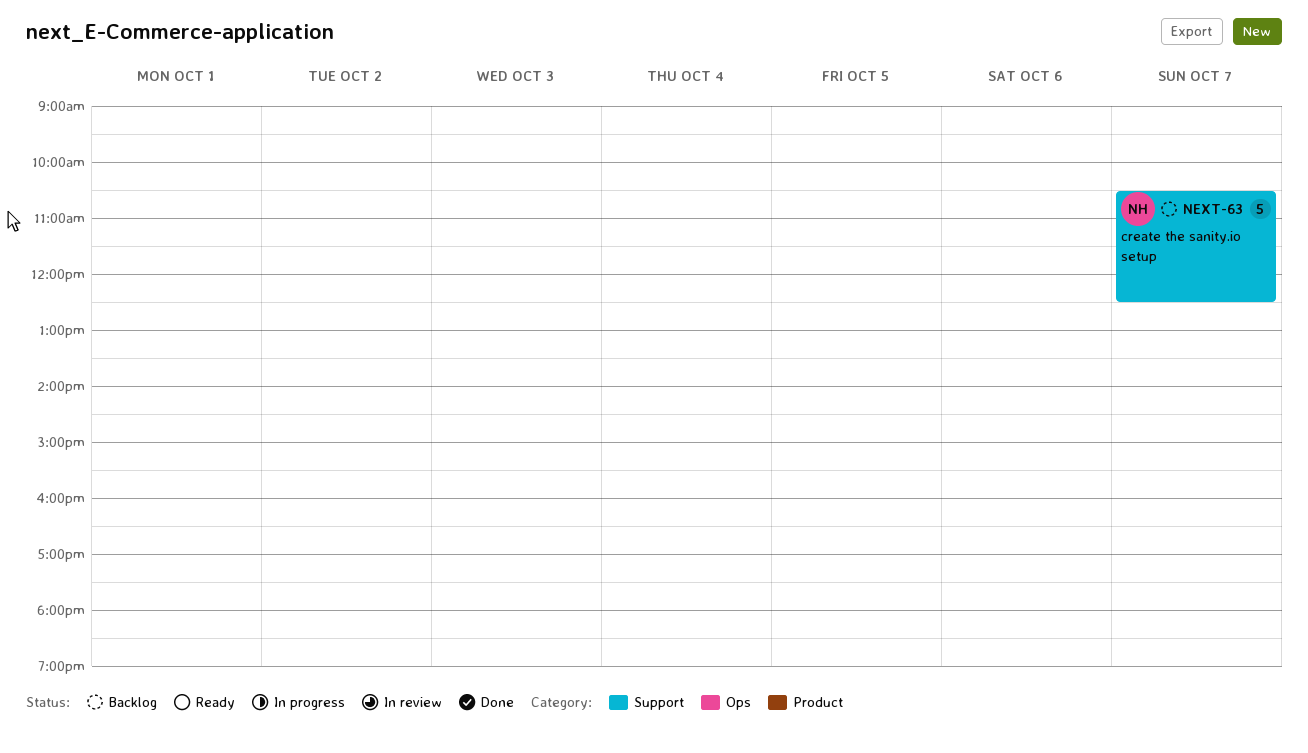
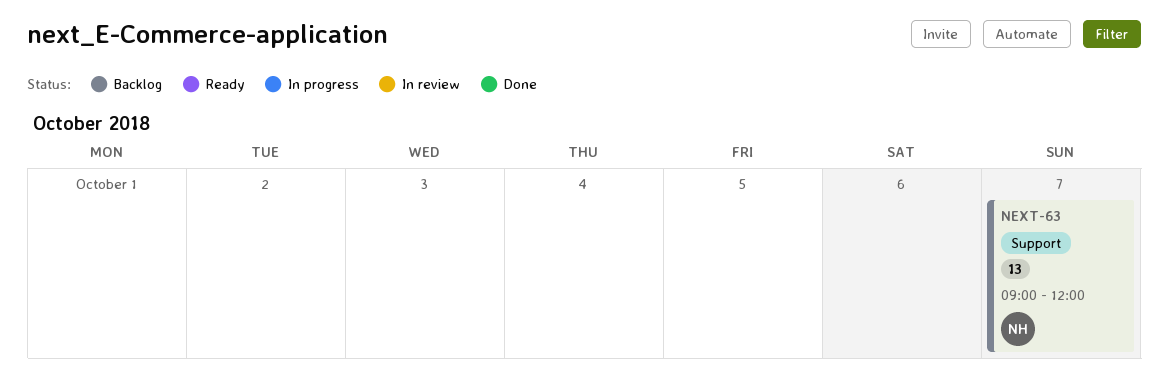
NEXT-63, estimate: 5 -> 13
NEXT-63, begins: 10:30 -> 09:00
NEXT-63, ends: 12:30 -> 12:00

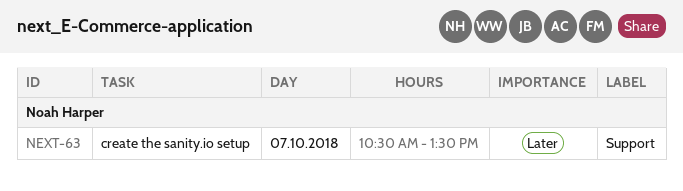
NEXT-63, begins: 09:00 -> 10:30
NEXT-63, ends: 12:00 -> 13:30

